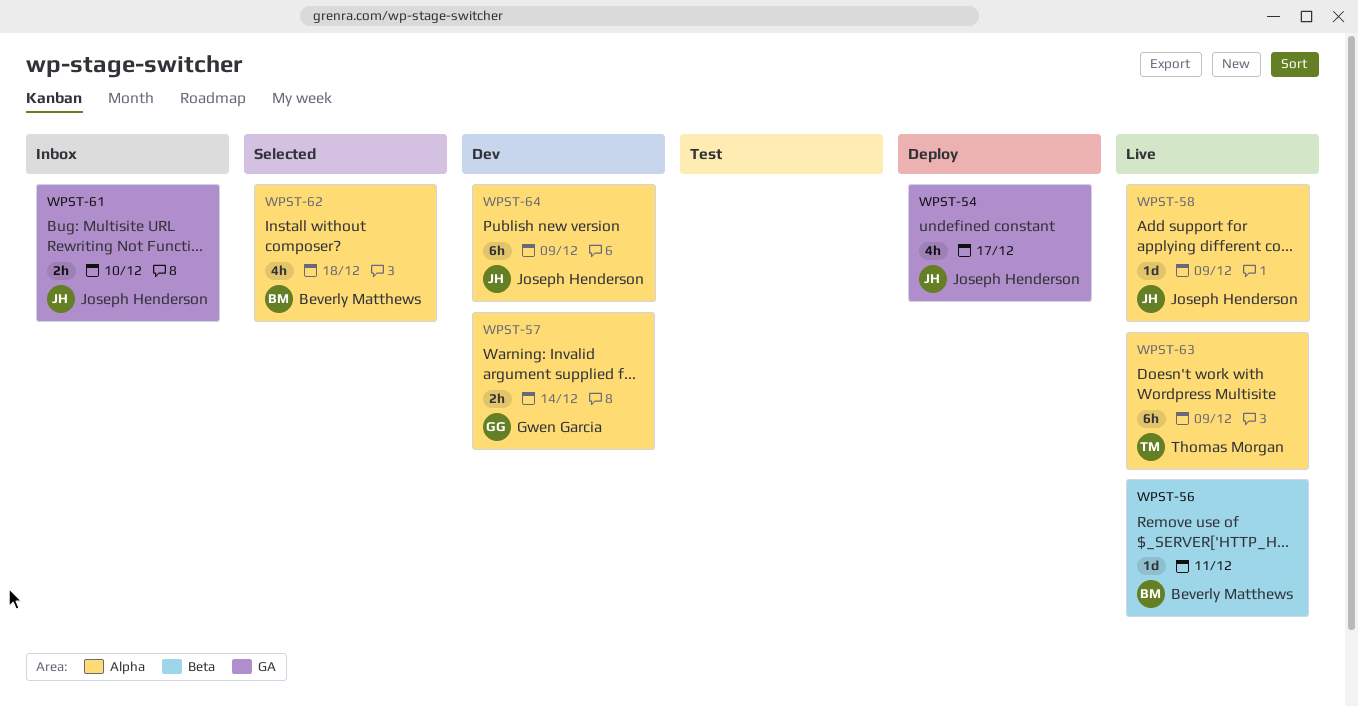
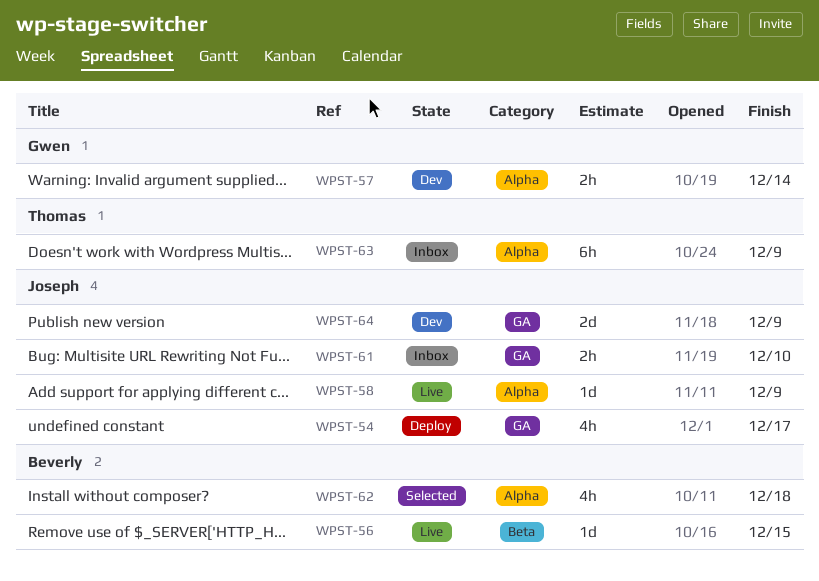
WPST-56, due: Dec 11 -> Dec 15
WPST-63, status: Live -> Inbox
WPST-64, label: Alpha -> GA
WPST-64, estimate: 6h -> 2d

